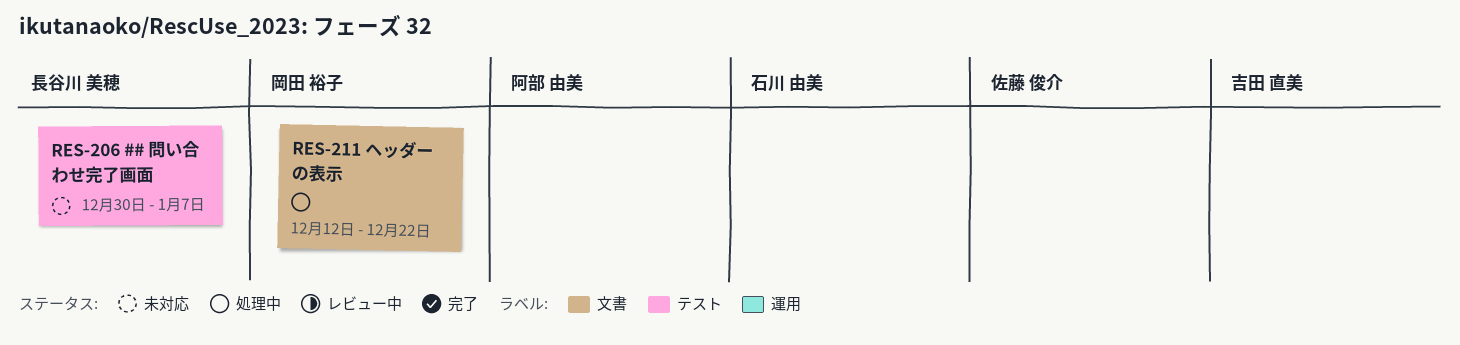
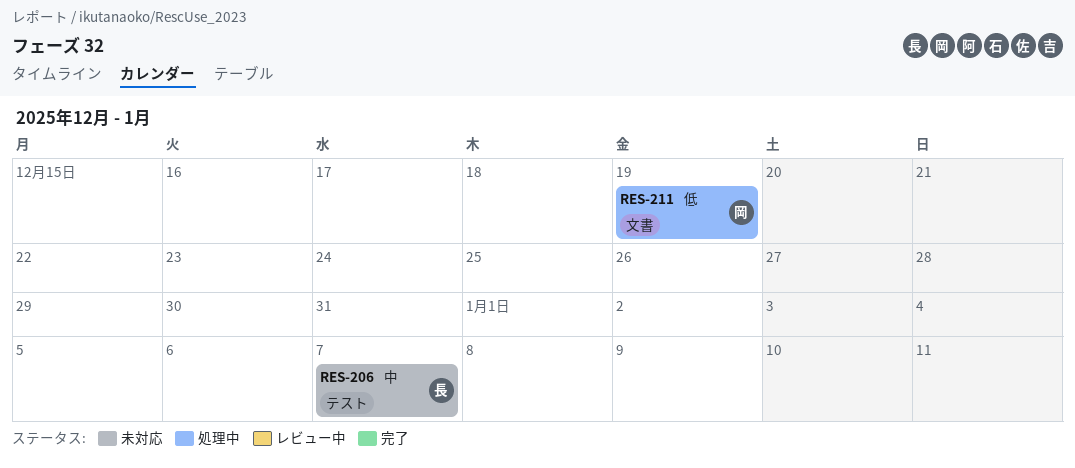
RES-211, due: Dec 22 -> Dec 19

